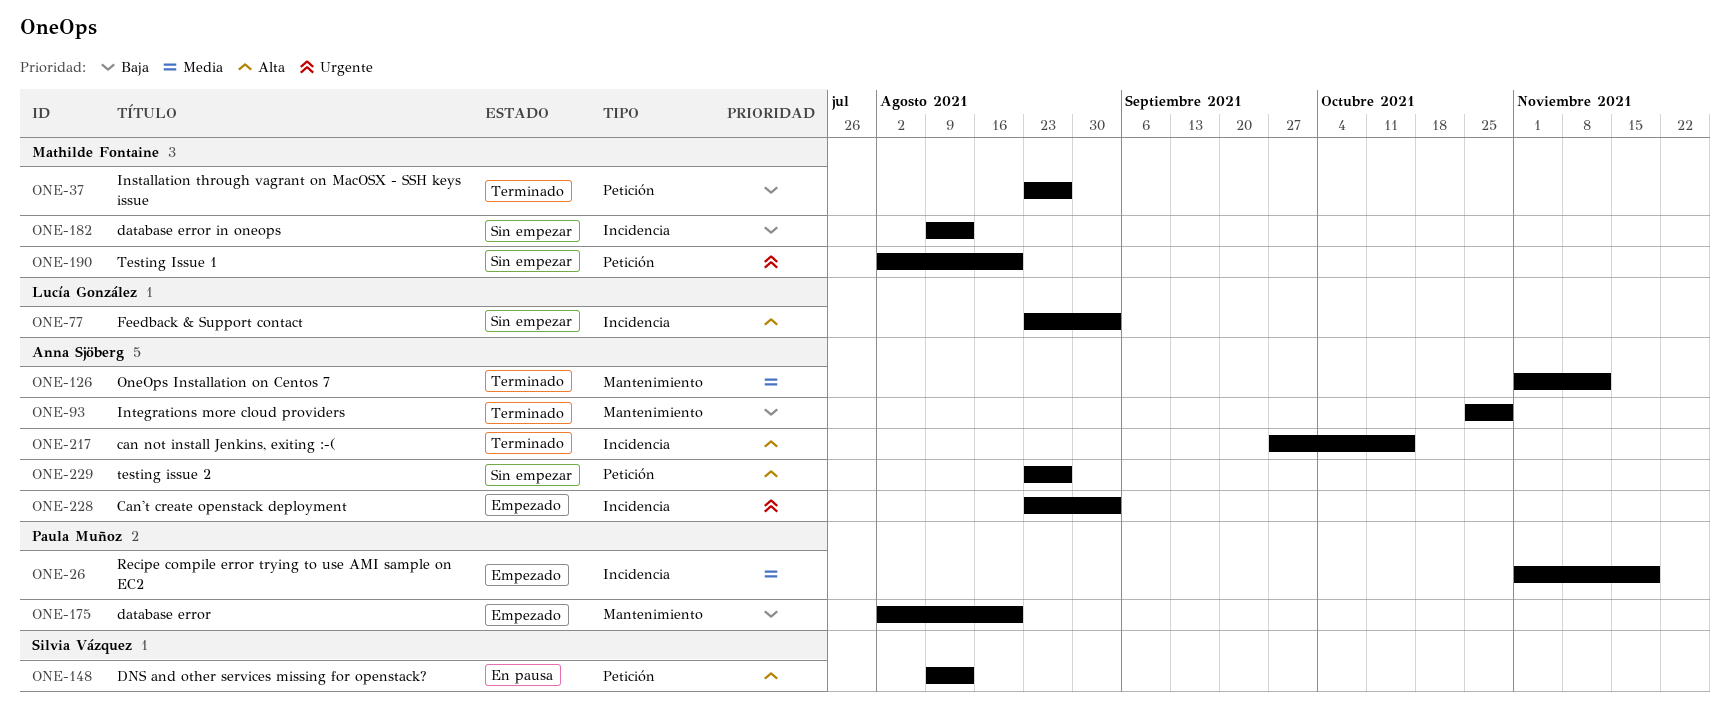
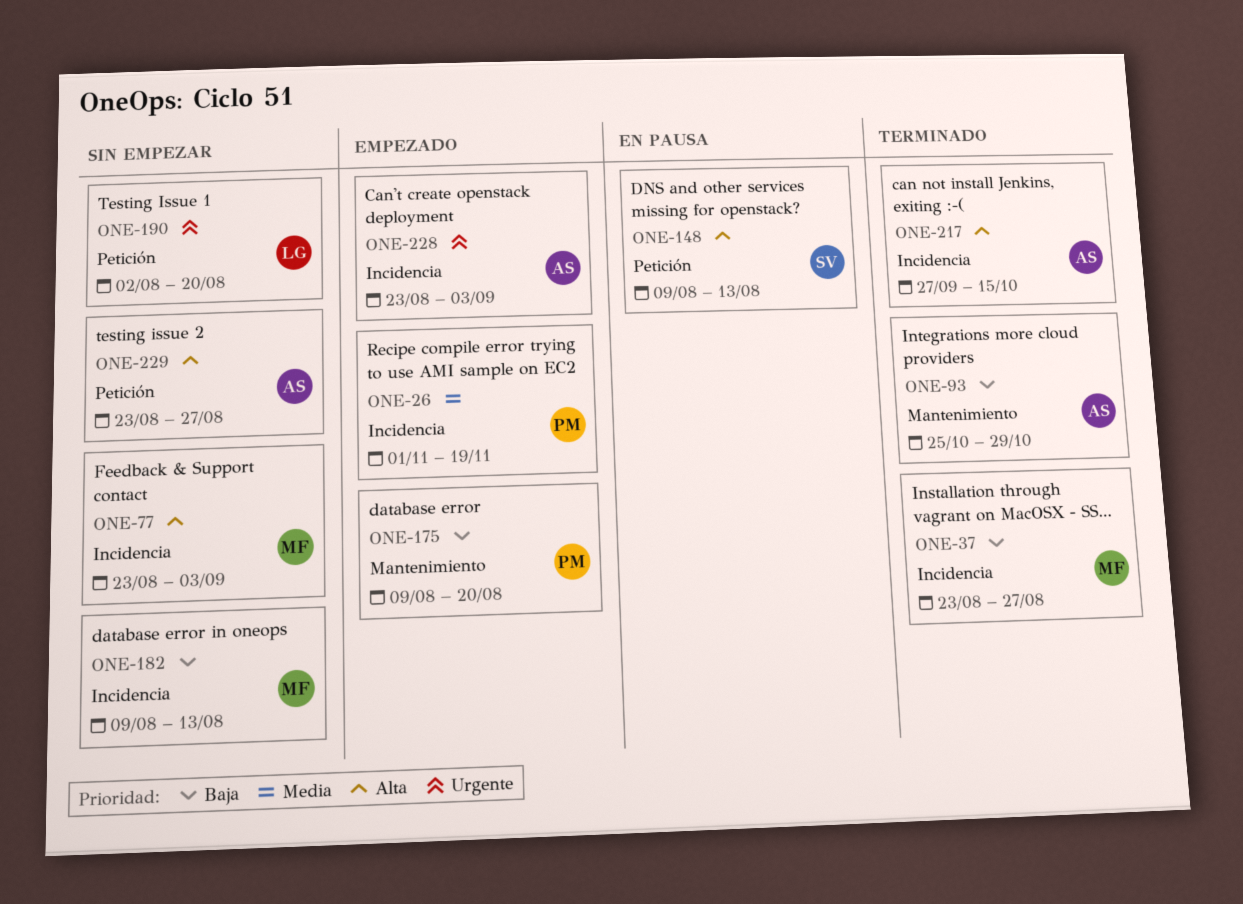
ONE-37, label: Petición -> Incidencia
ONE-77, owner: Lucía González -> Mathilde Fontaine
ONE-126: present -> none
ONE-175, start: Aug 2 -> Aug 9
ONE-190, owner: Mathilde Fontaine -> Lucía González

